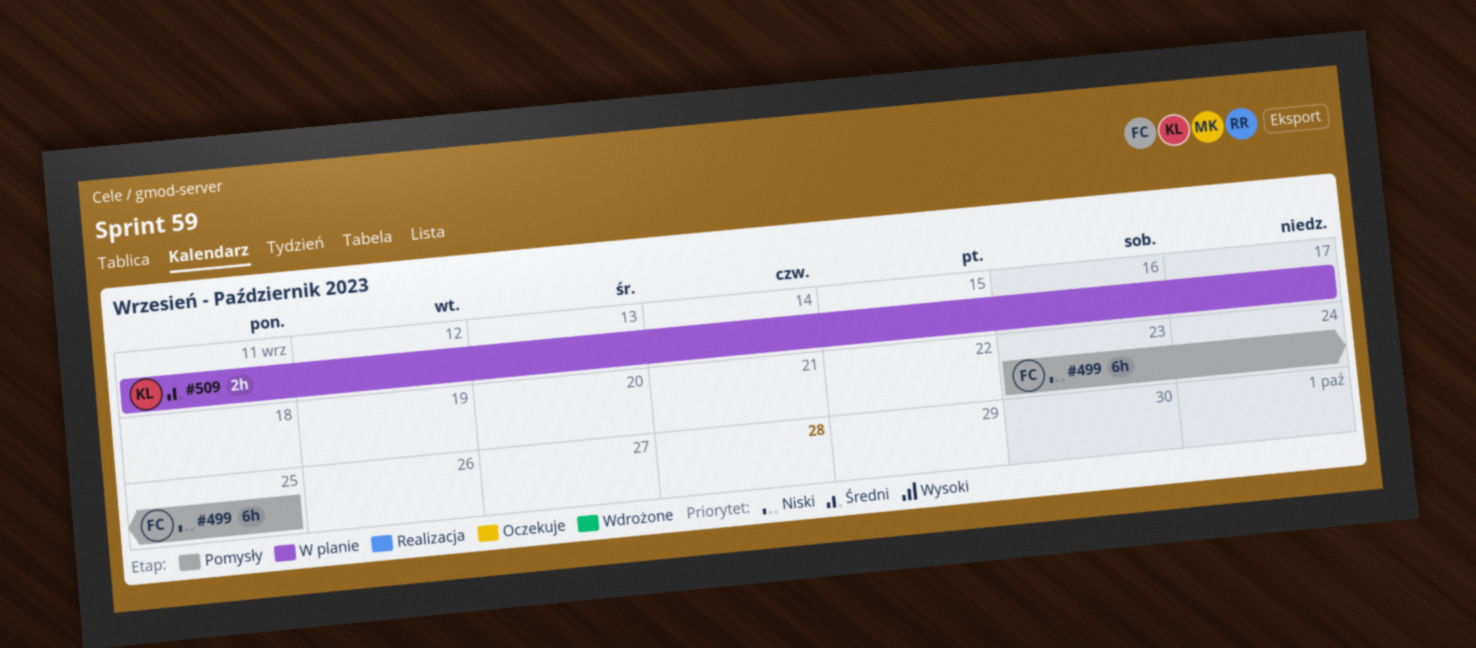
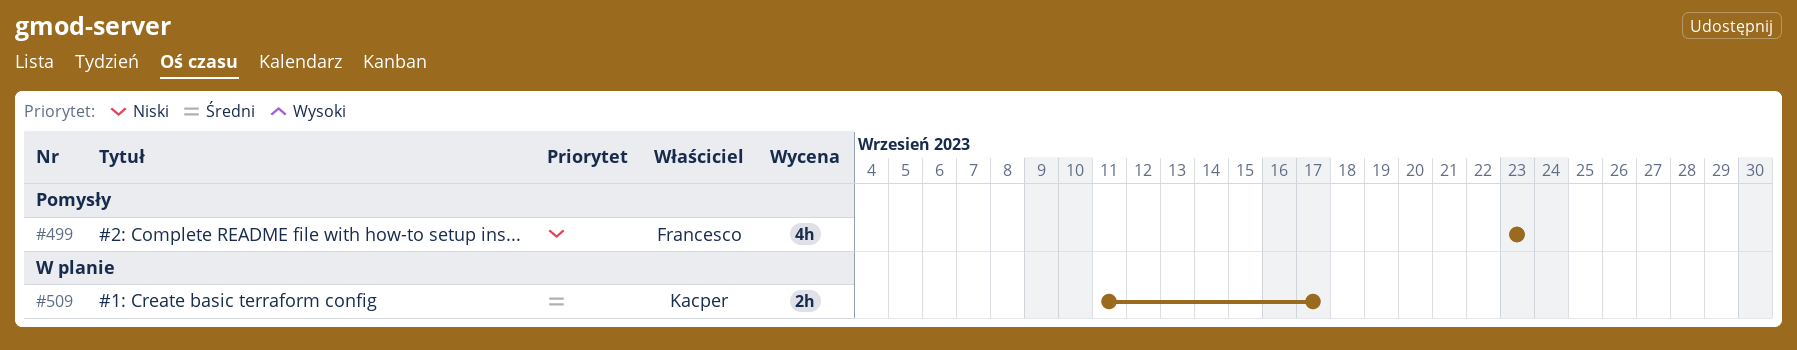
#499, estimate: 6h -> 4h
#499, due: Sep 25 -> Sep 23

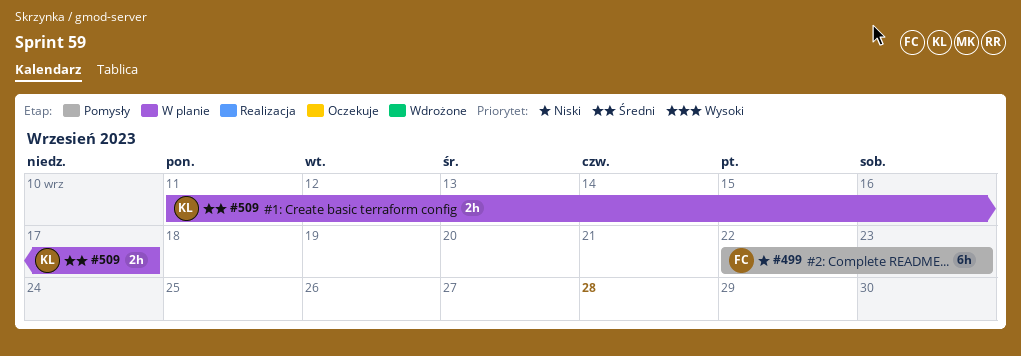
#499, estimate: 4h -> 6h
#499, start: Sep 23 -> Sep 22

